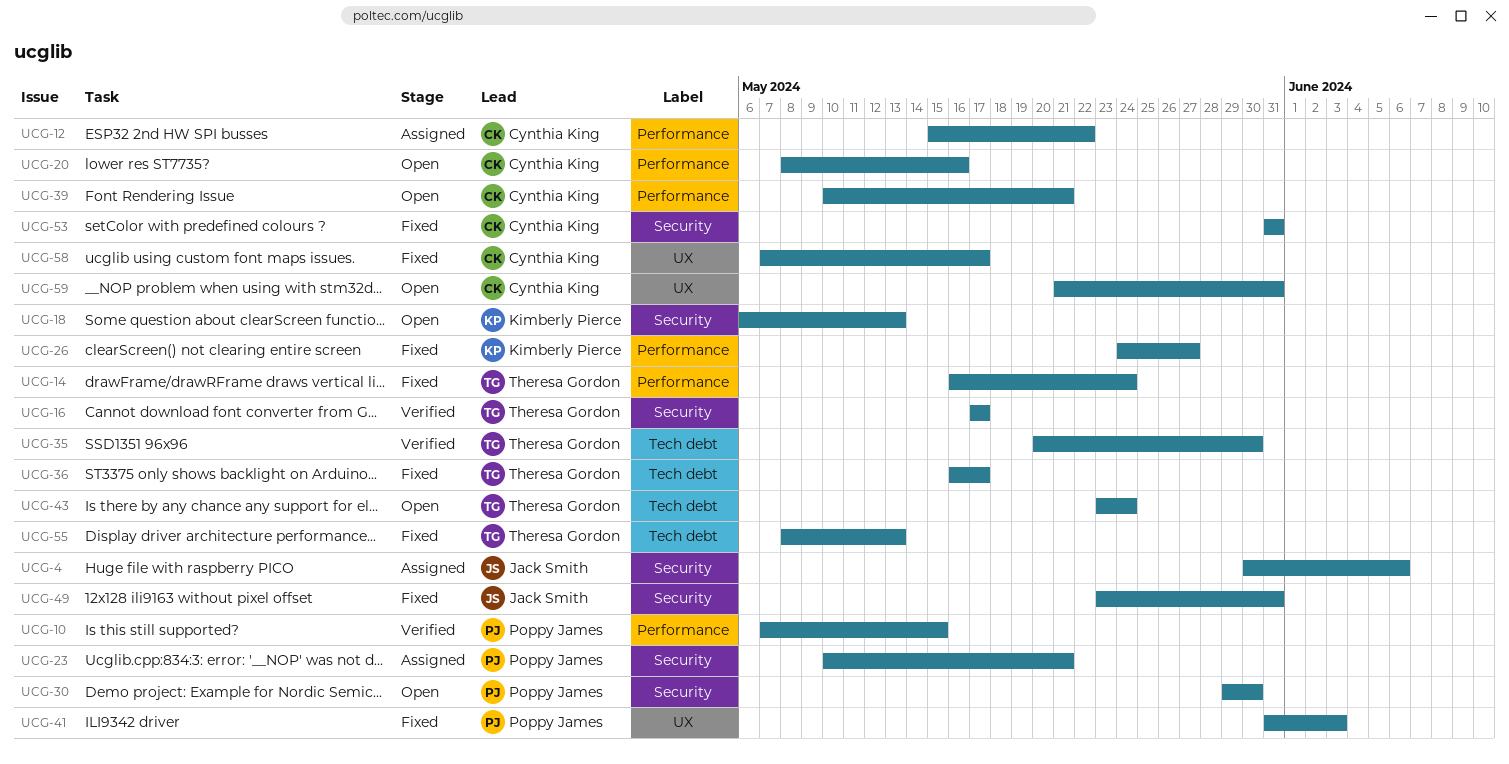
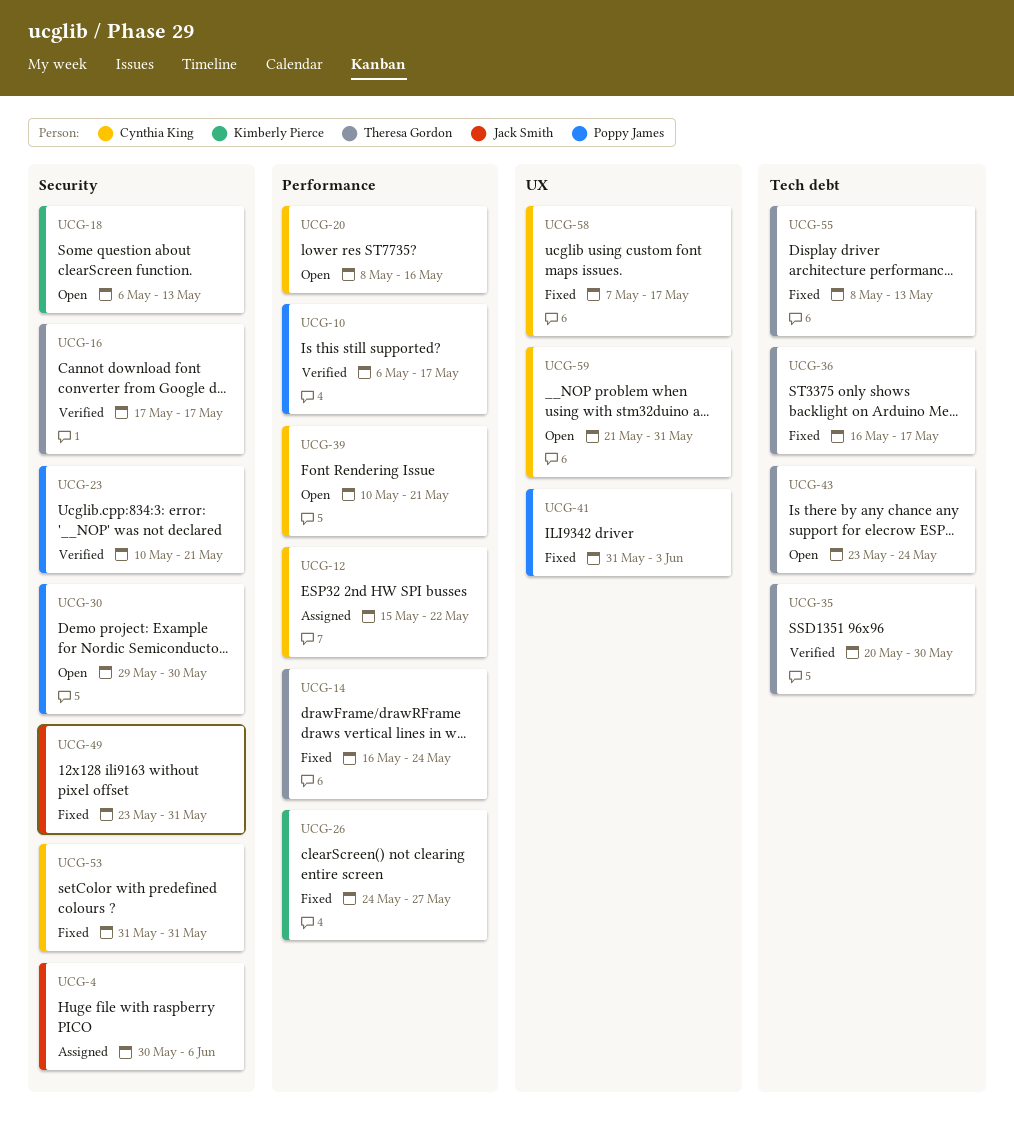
UCG-10, start: May 7 -> May 6
UCG-10, due: May 15 -> May 17
UCG-23, status: Assigned -> Verified

